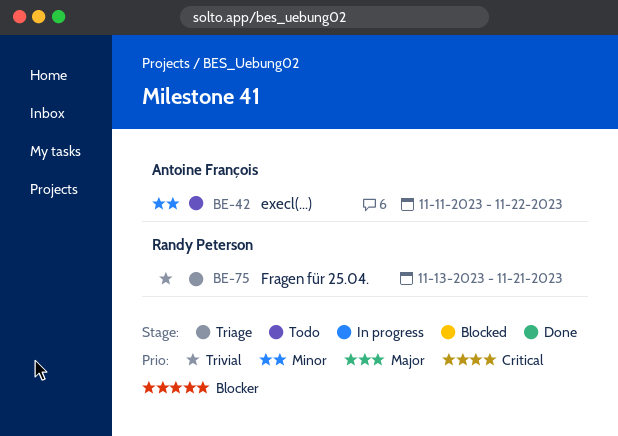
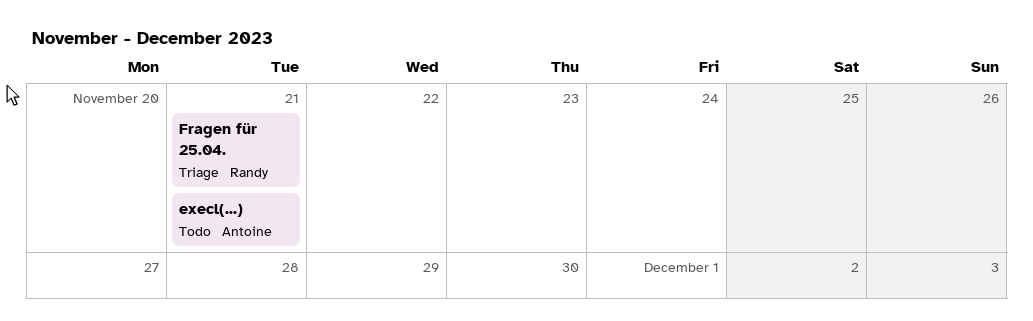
execl(...), due: Nov 22 -> Nov 21

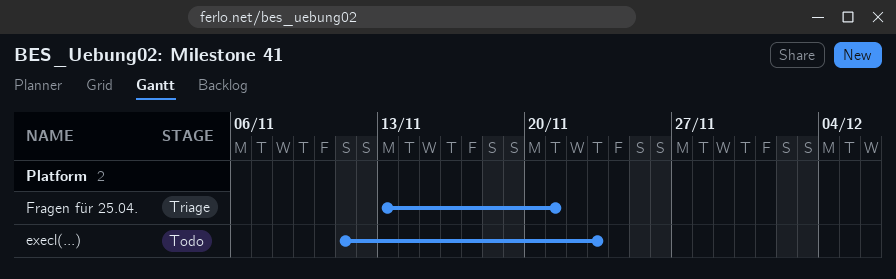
execl(...), due: Nov 21 -> Nov 23

